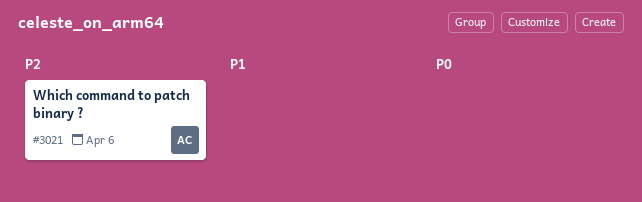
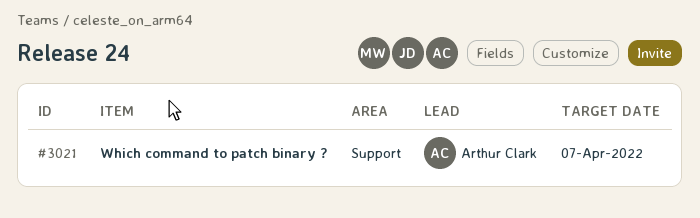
#3021, due: Apr 6 -> Apr 7

